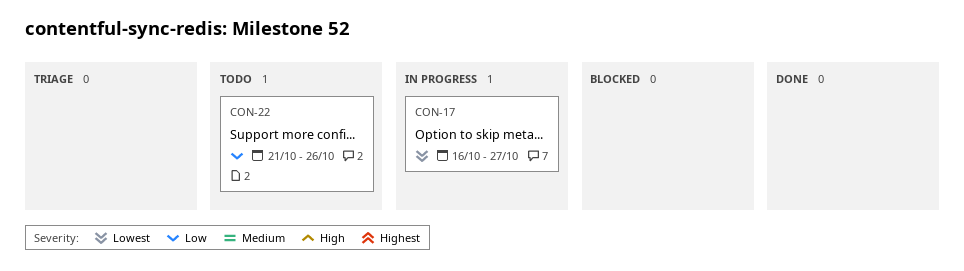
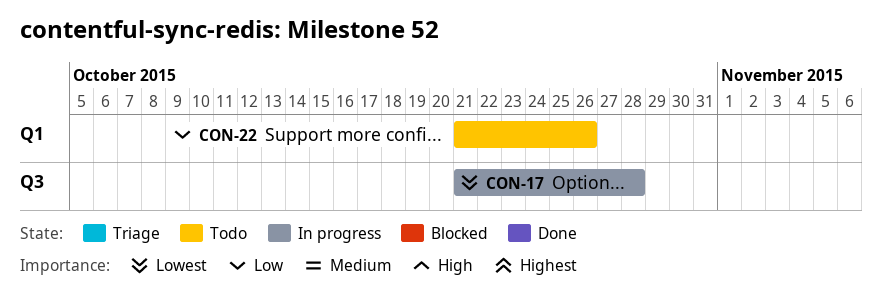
CON-17, start: Oct 16 -> Oct 21
CON-17, due: Oct 27 -> Oct 28

